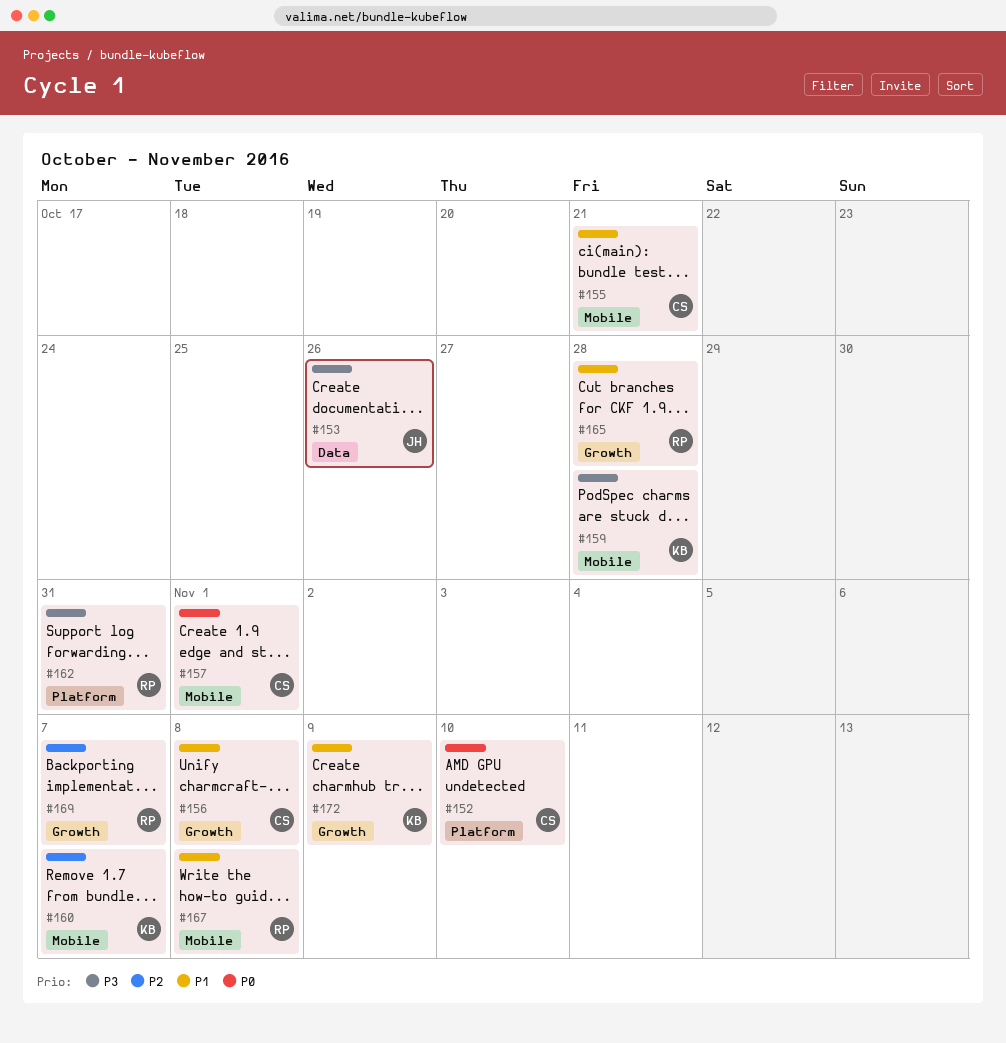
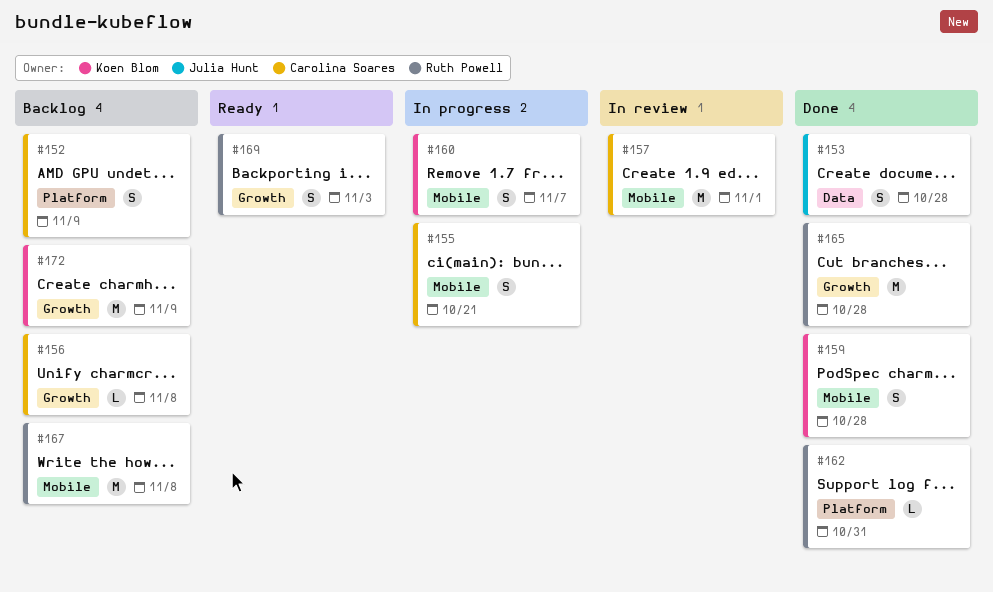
#152, due: Nov 10 -> Nov 9
#153, due: Oct 26 -> Oct 28
#169, due: Nov 7 -> Nov 3

